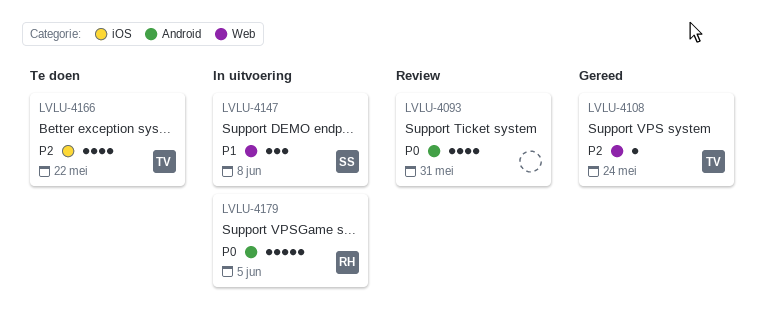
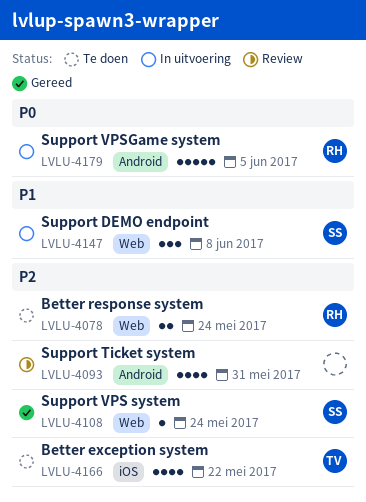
LVLU-4078: none -> present
LVLU-4093, priority: P0 -> P2
LVLU-4108, owner: TV -> SS

